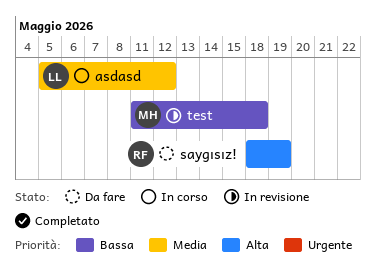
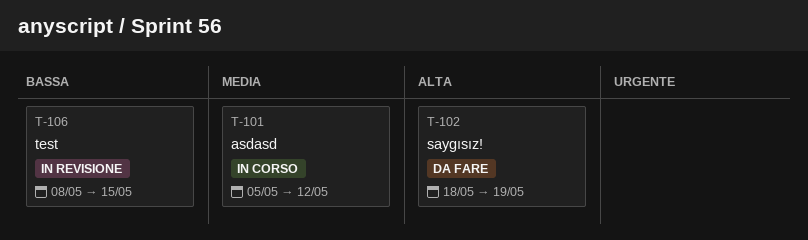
test, start: May 11 -> May 8
test, due: May 18 -> May 15

